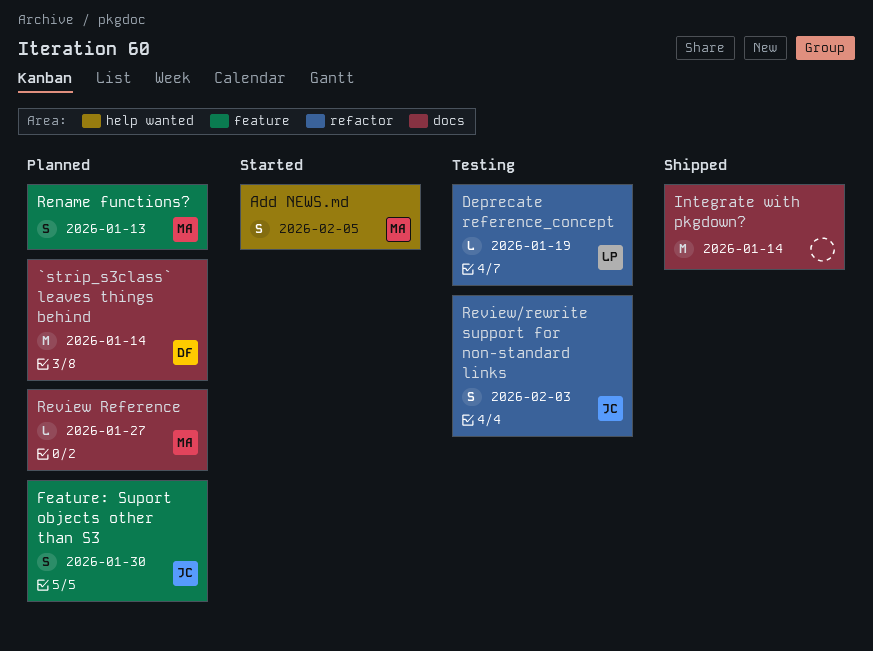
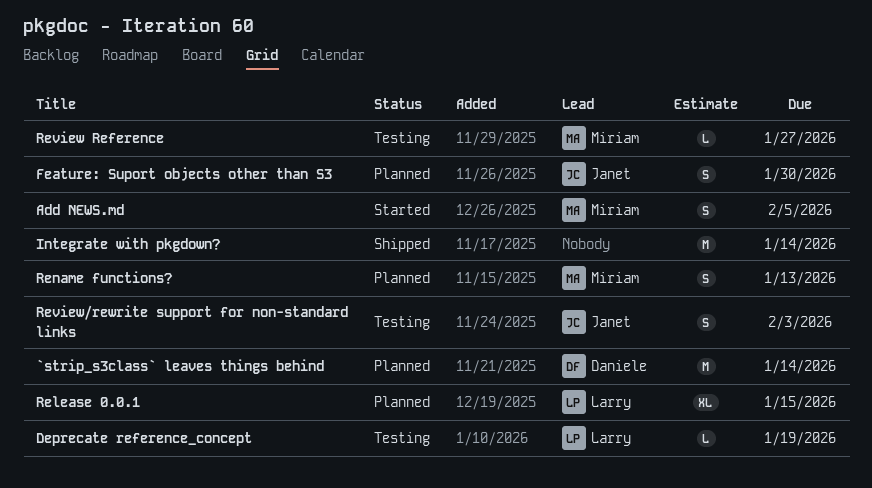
Release 0.0.1: none -> present
Review Reference, status: Planned -> Testing

